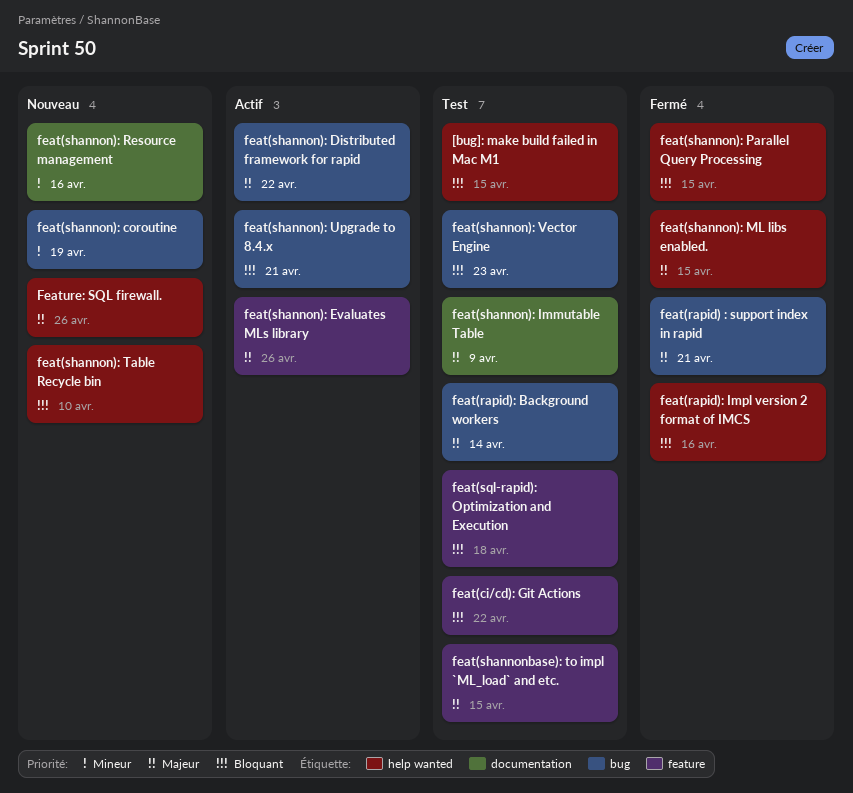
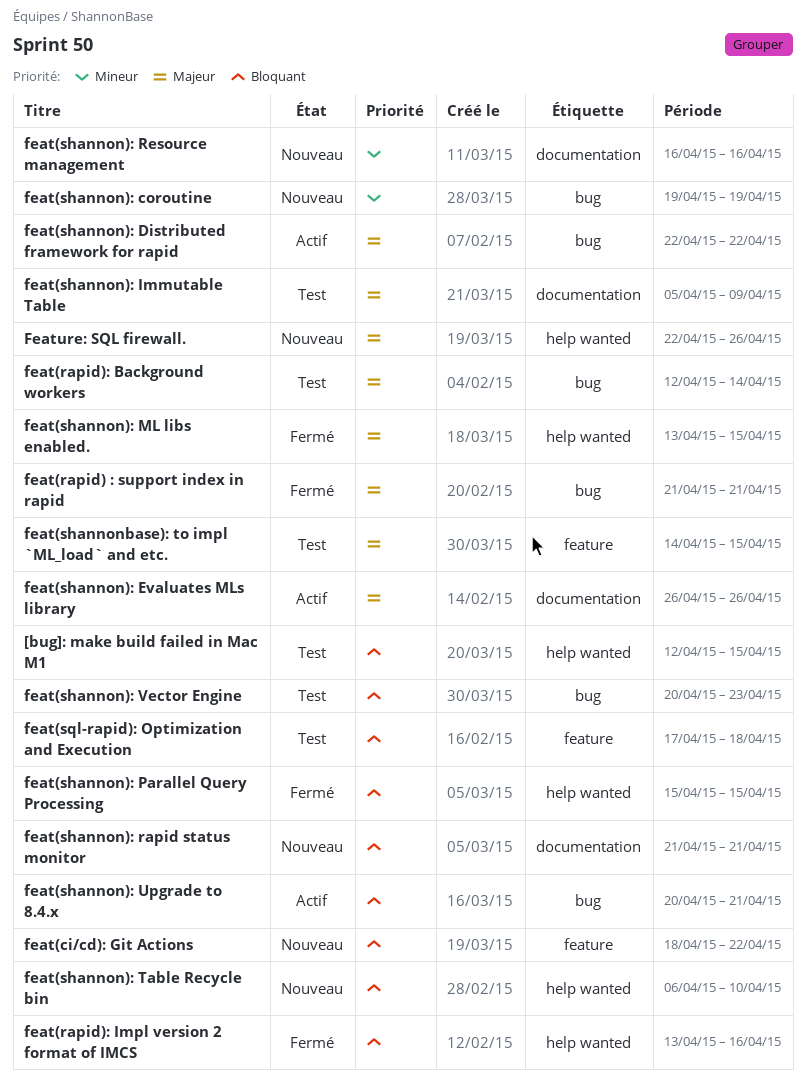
feat(ci/cd): Git Actions, status: Test -> Nouveau
feat(shannon): Evaluates MLs library, label: feature -> documentation
feat(shannon): rapid status monitor: none -> present

